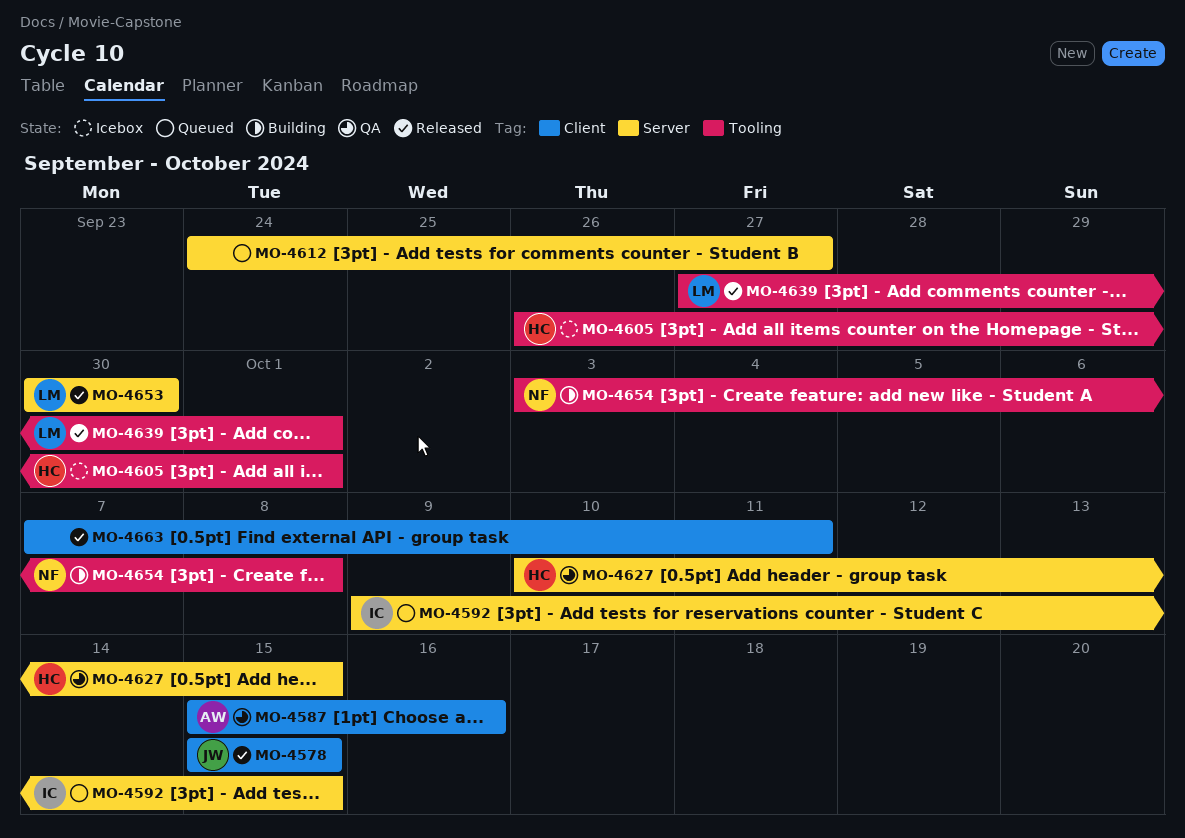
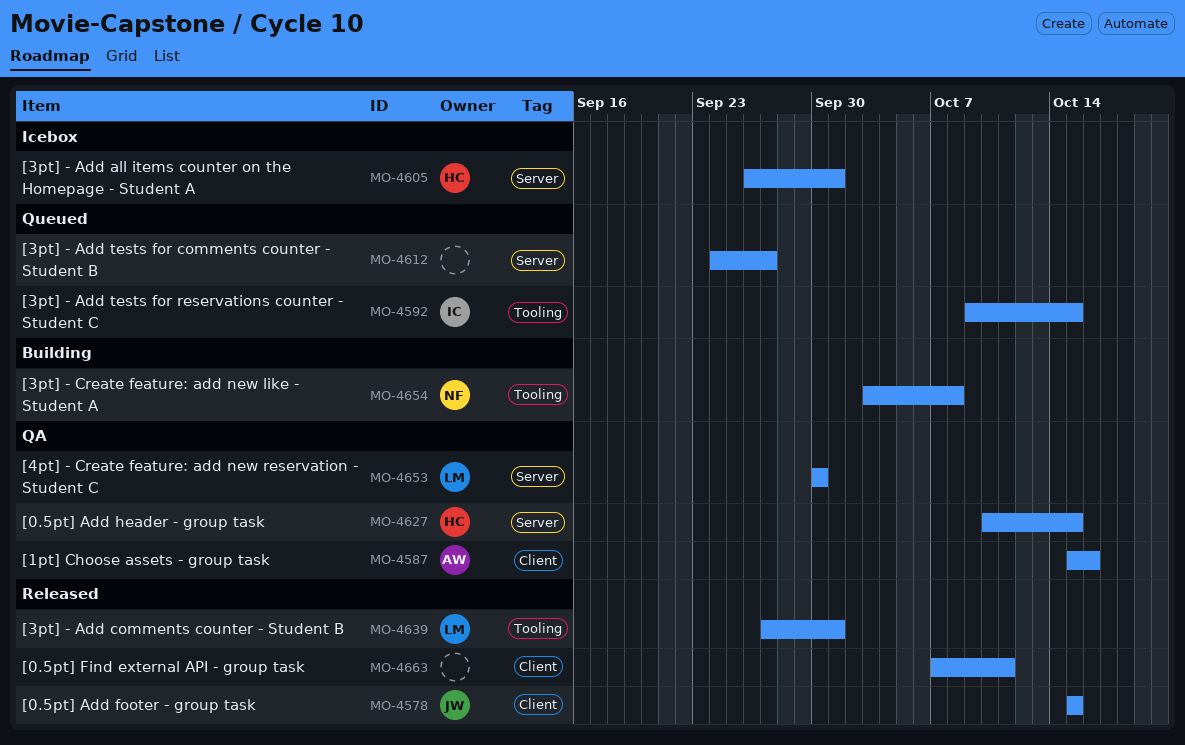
MO-4592, label: Server -> Tooling
MO-4605, label: Tooling -> Server
MO-4653, status: Released -> QA

